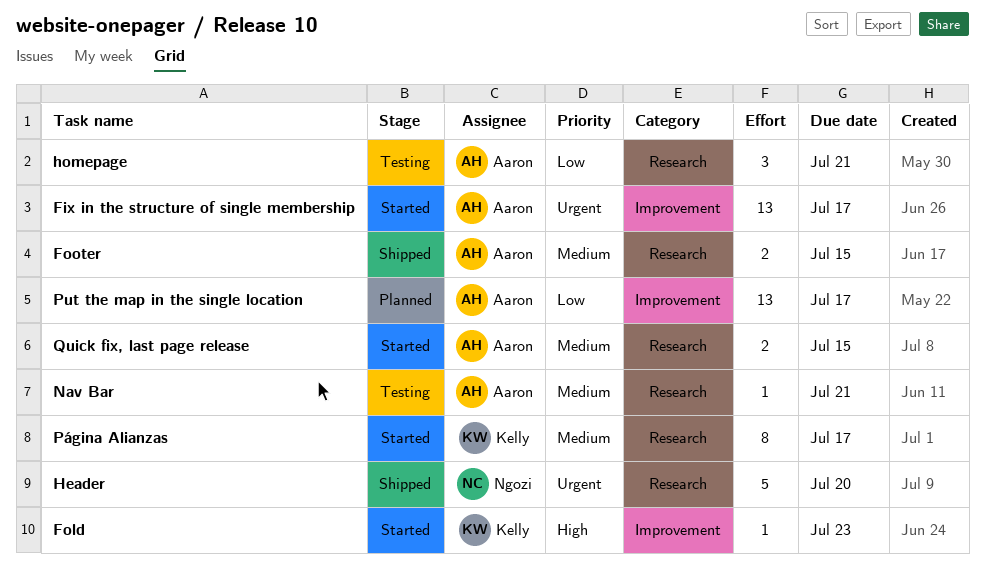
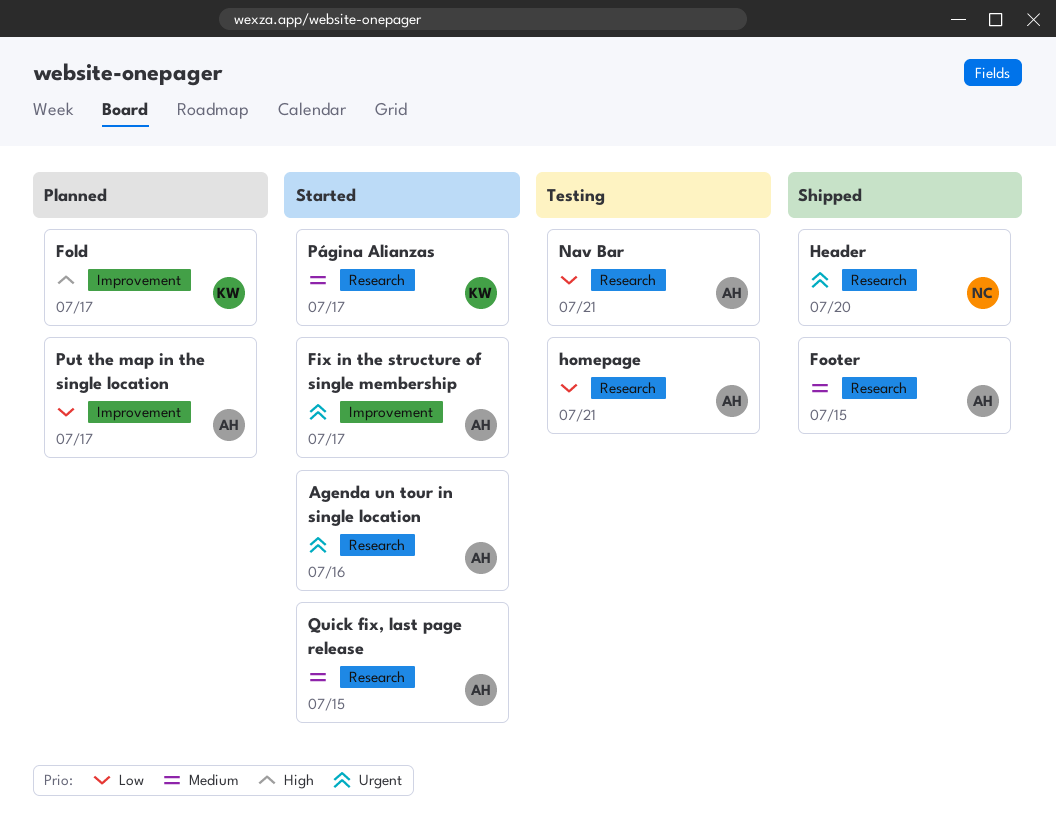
Agenda un tour in single location: none -> present
Fold, status: Started -> Planned
Fold, due: Jul 23 -> Jul 17
Nav Bar, priority: Medium -> Low

